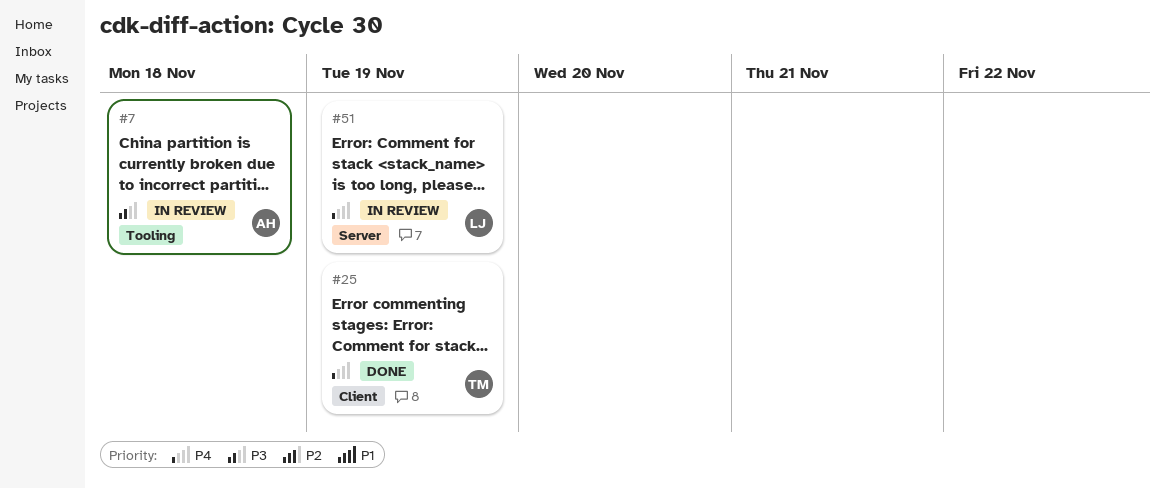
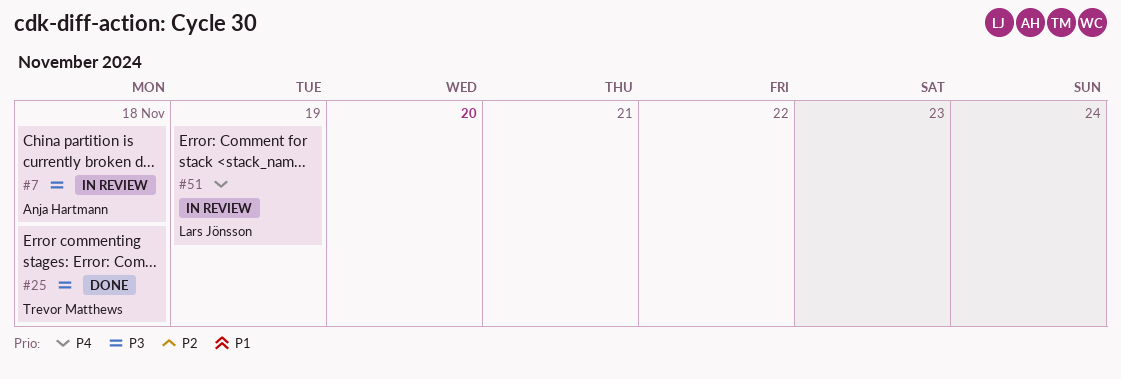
#25, priority: P4 -> P3
#25, due: Nov 19 -> Nov 18

